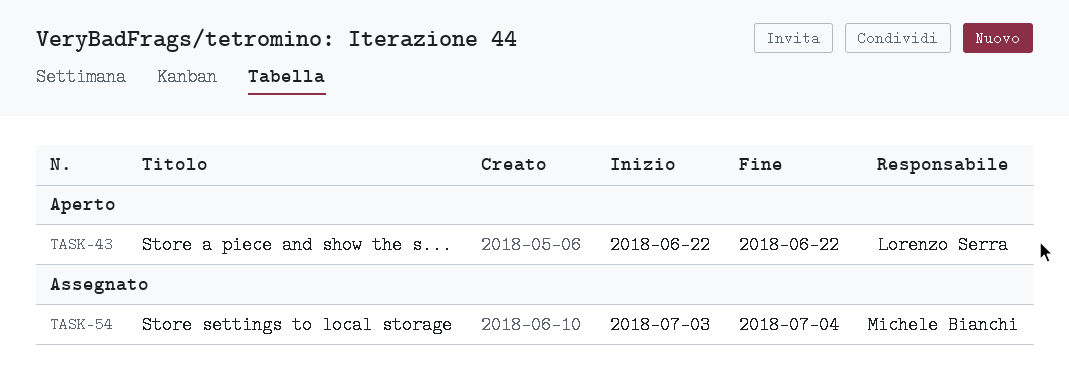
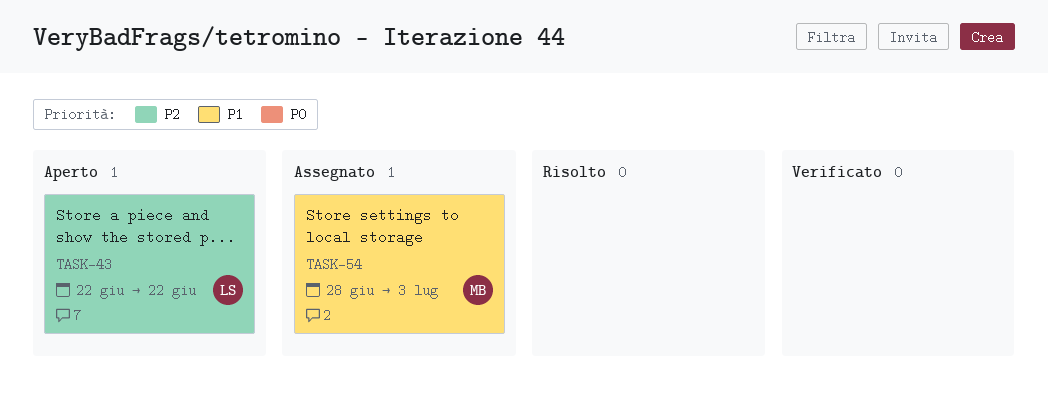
TASK-54, start: Jul 3 -> Jun 28
TASK-54, due: Jul 4 -> Jul 3

